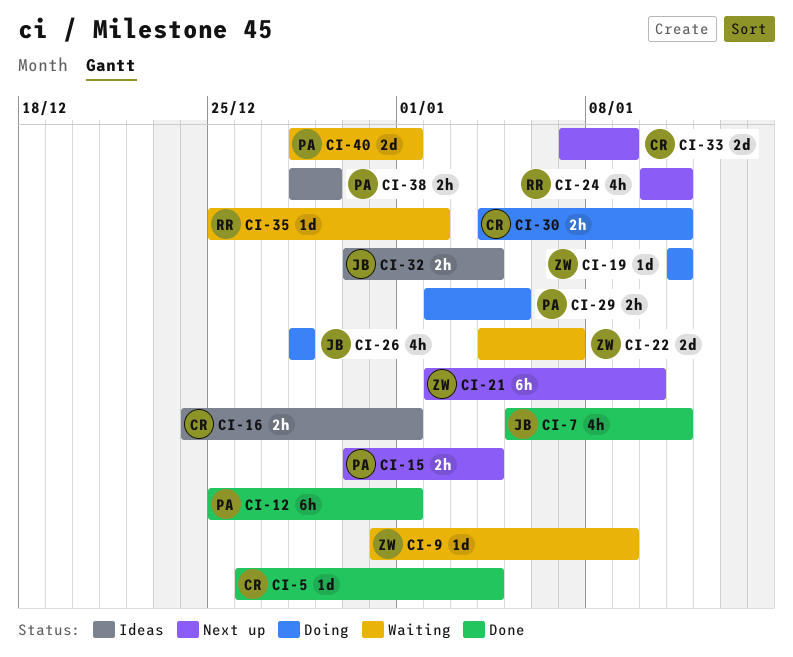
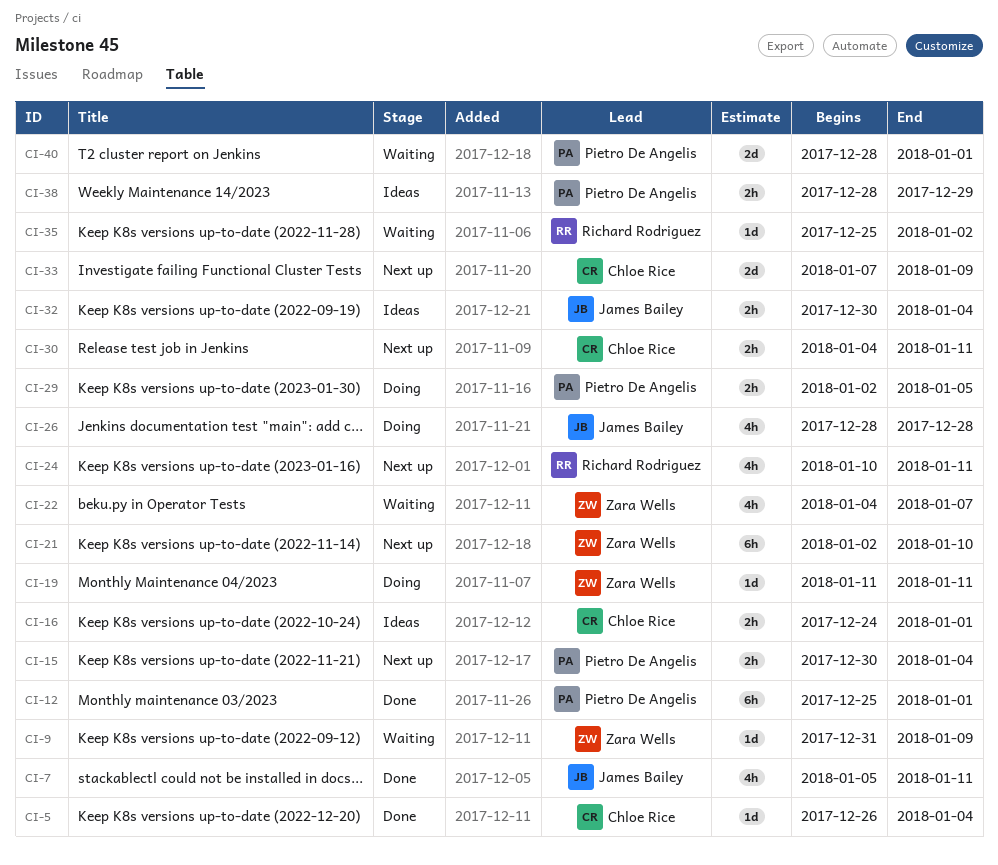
CI-22, estimate: 2d -> 4h
CI-30, status: Doing -> Next up

